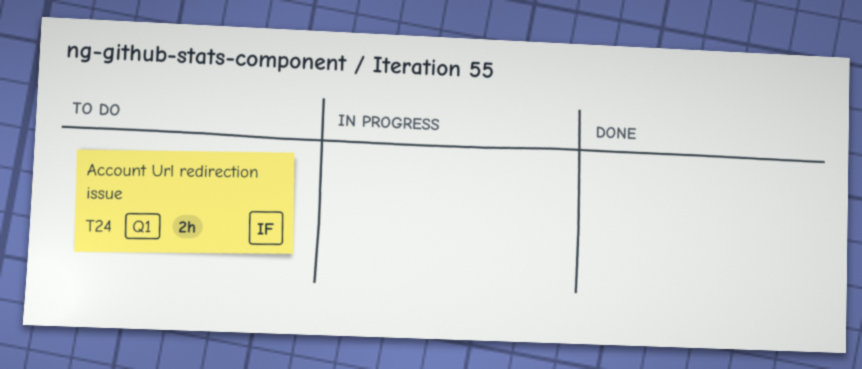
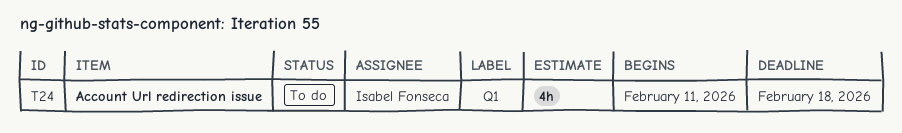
T24, estimate: 2h -> 4h

